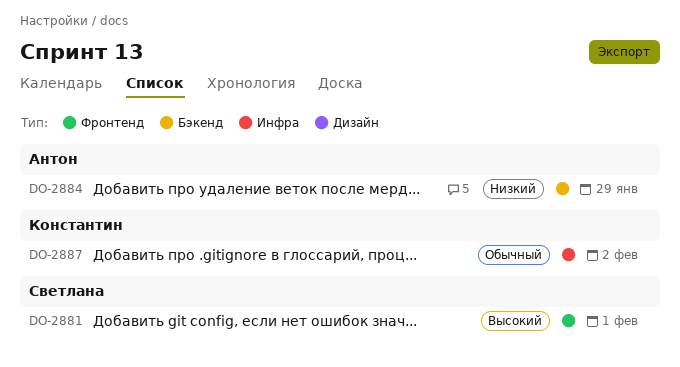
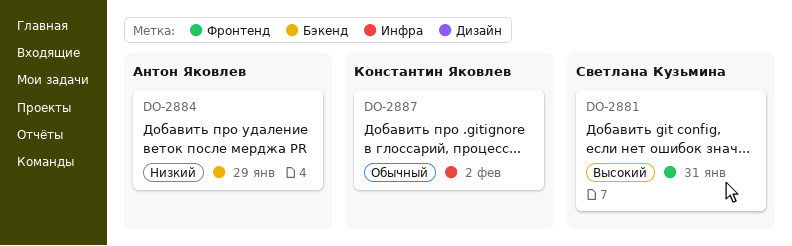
DO-2881, due: Feb 1 -> Jan 31

